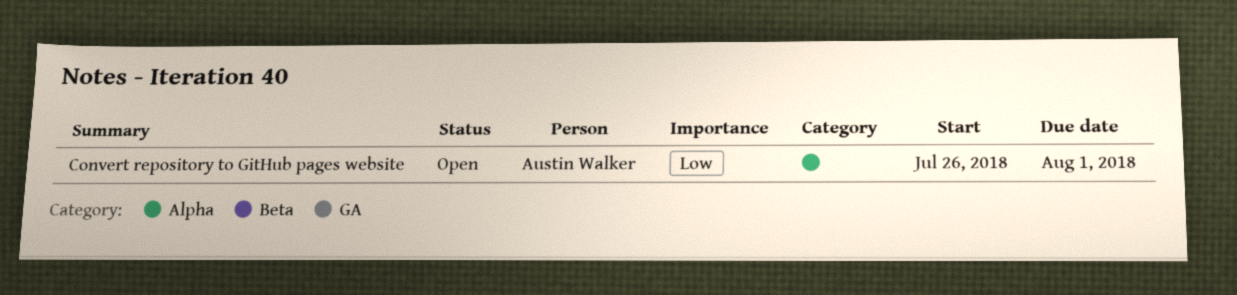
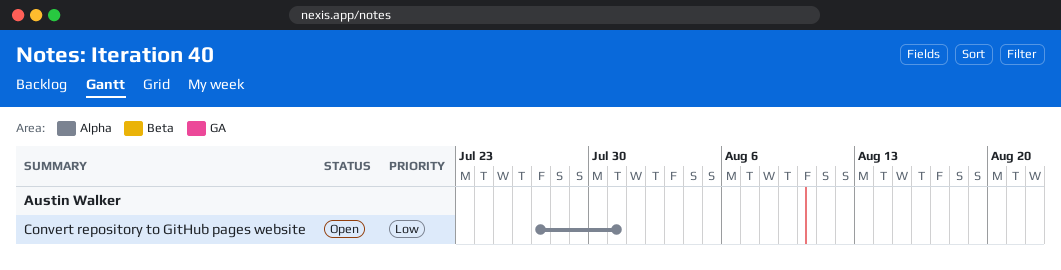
Convert repository to GitHub pages website, start: Jul 26 -> Jul 27
Convert repository to GitHub pages website, due: Aug 1 -> Jul 31

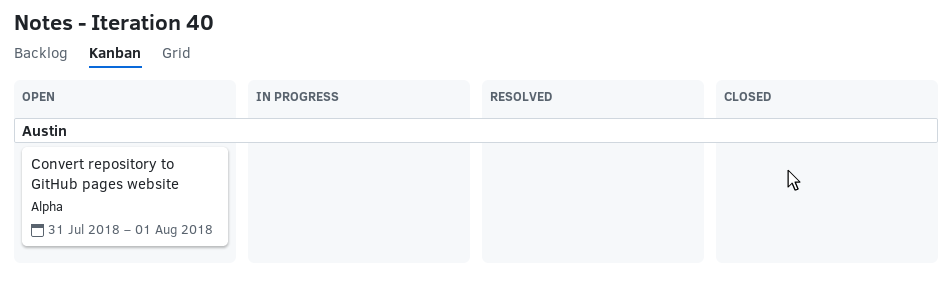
Convert repository to GitHub pages website, start: Jul 27 -> Jul 31
Convert repository to GitHub pages website, due: Jul 31 -> Aug 1

